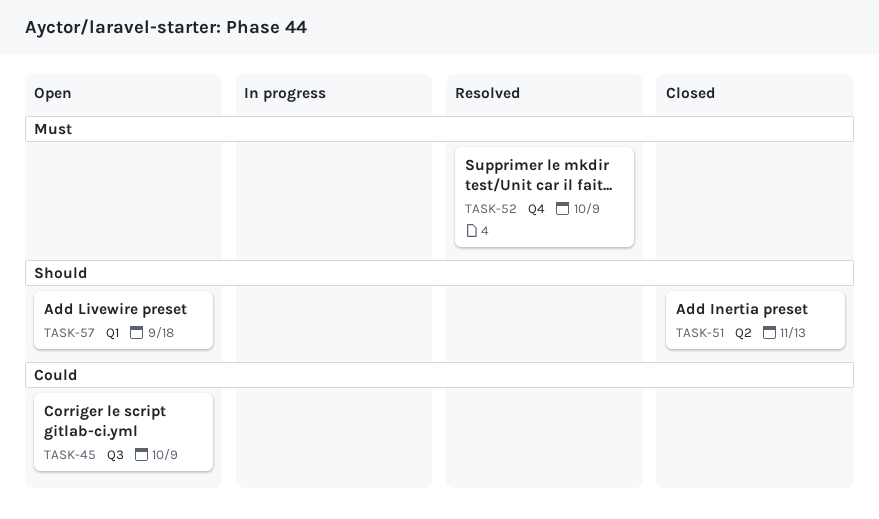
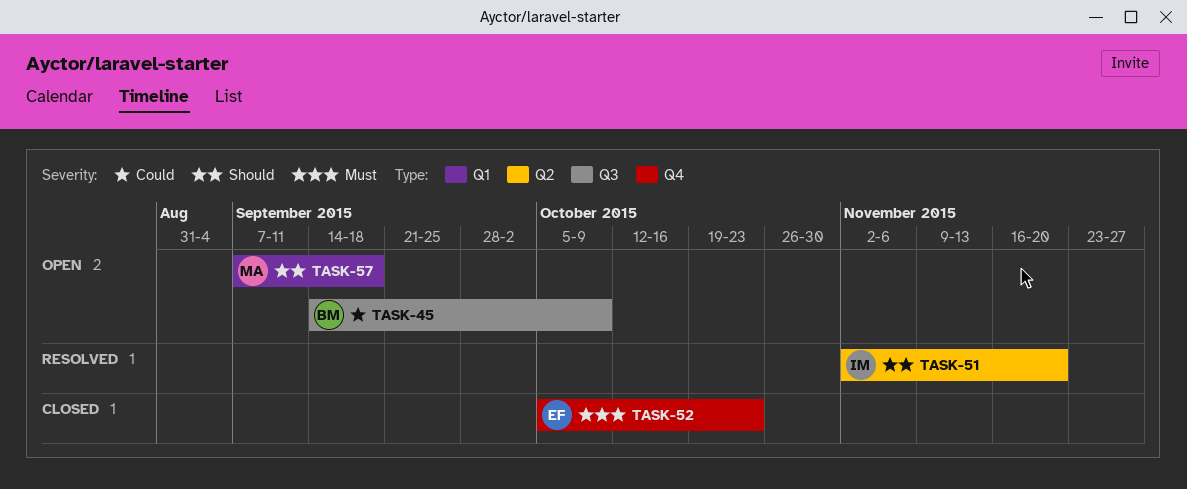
TASK-51, status: Closed -> Resolved
TASK-51, due: Nov 13 -> Nov 20
TASK-52, status: Resolved -> Closed
TASK-52, due: Oct 9 -> Oct 23

